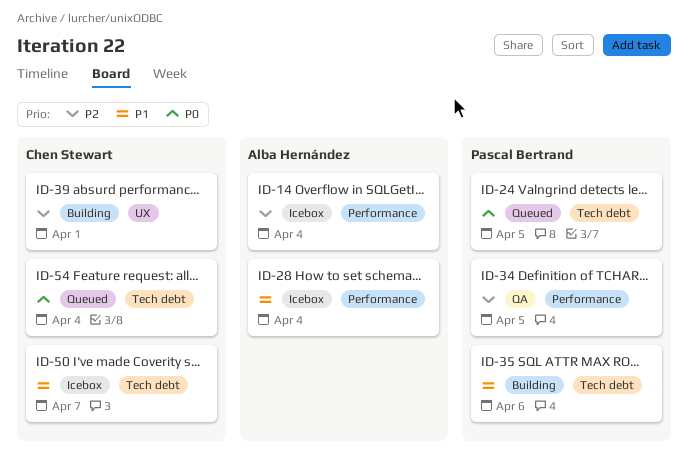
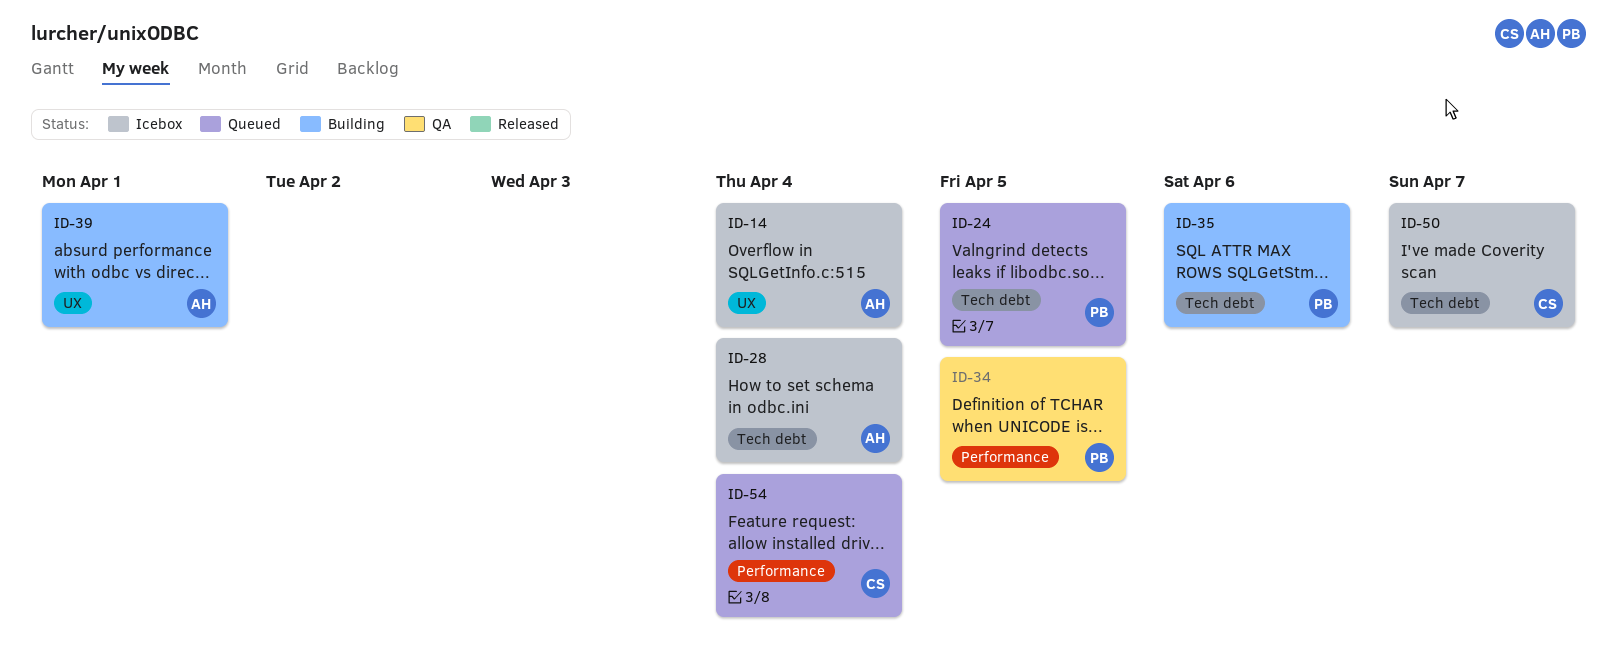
ID-14, label: Performance -> UX
ID-28, label: Performance -> Tech debt
ID-39, owner: Chen Stewart -> Alba Hernández
ID-54, label: Tech debt -> Performance

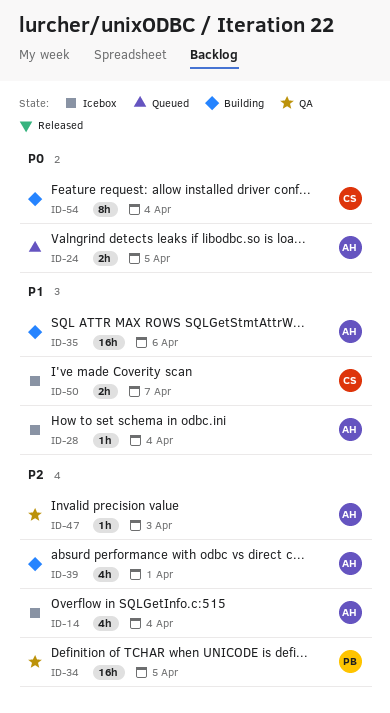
ID-24, owner: PB -> AH
ID-35, owner: PB -> AH
ID-47: none -> present
ID-54, status: Queued -> Building

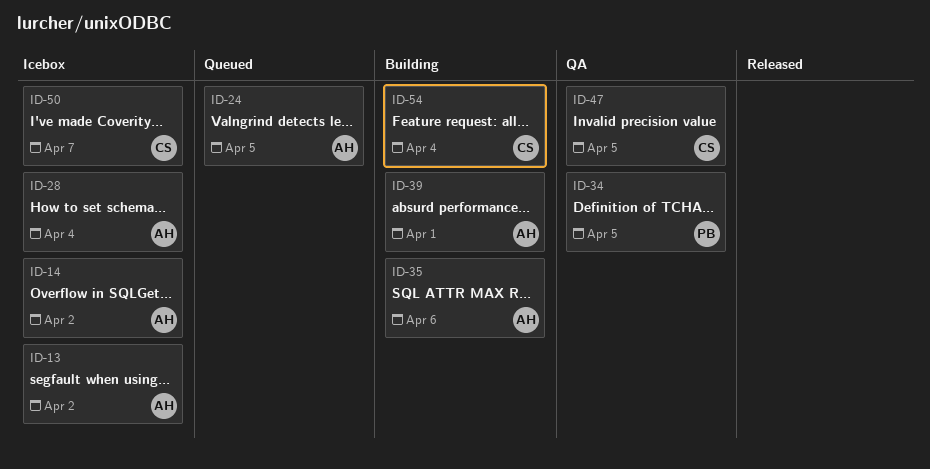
ID-13: none -> present
ID-14, due: Apr 4 -> Apr 2
ID-47, owner: AH -> CS
ID-47, due: Apr 3 -> Apr 5

